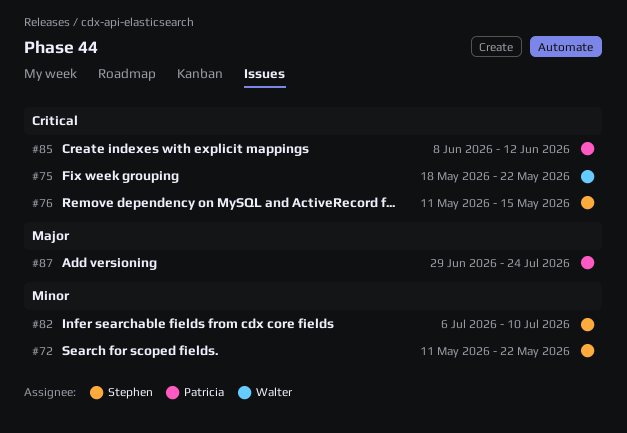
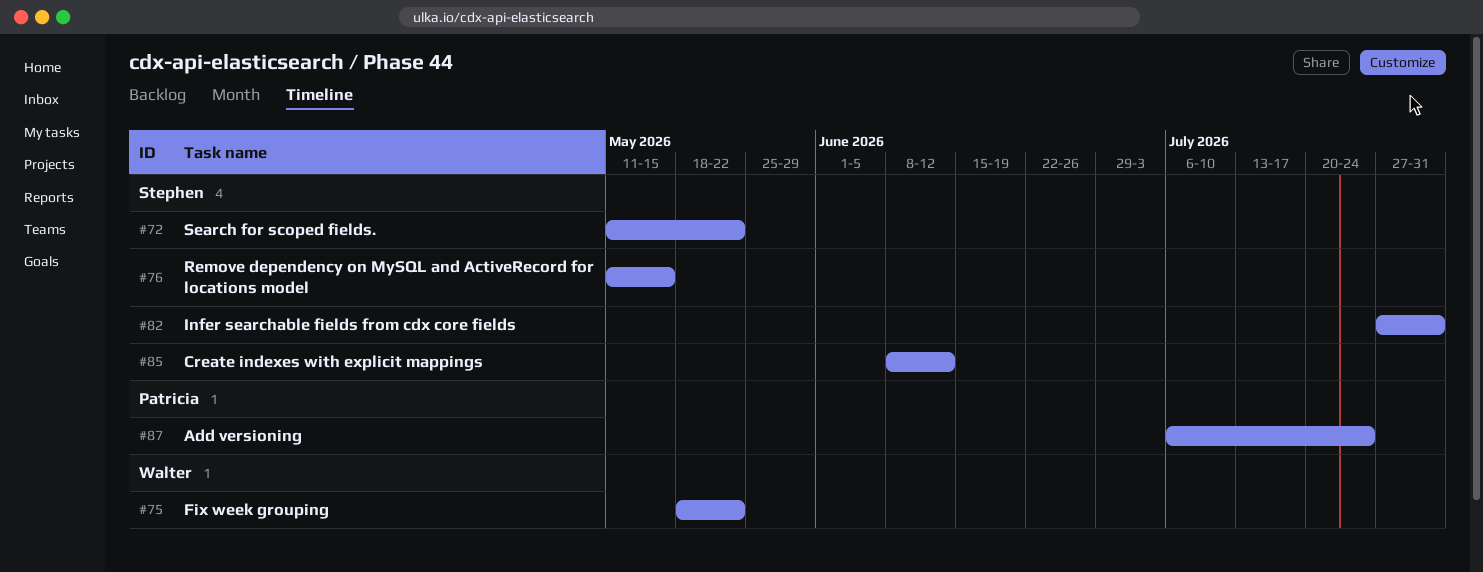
#82, start: Jul 6 -> Jul 27
#82, due: Jul 10 -> Jul 31
#85, owner: Patricia -> Stephen
#87, start: Jun 29 -> Jul 6

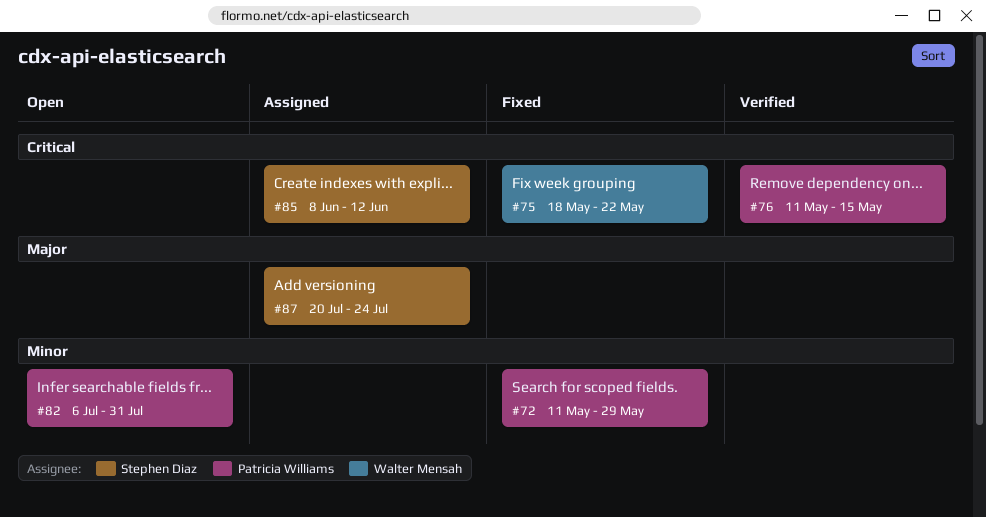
#72, owner: Stephen Diaz -> Patricia Williams
#72, due: May 22 -> May 29
#76, owner: Stephen Diaz -> Patricia Williams
#82, owner: Stephen Diaz -> Patricia Williams
#82, start: Jul 27 -> Jul 6
#87, owner: Patricia Williams -> Stephen Diaz
#87, start: Jul 6 -> Jul 20

